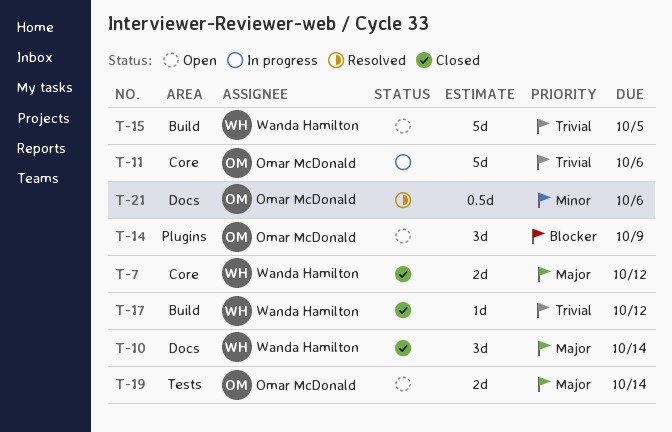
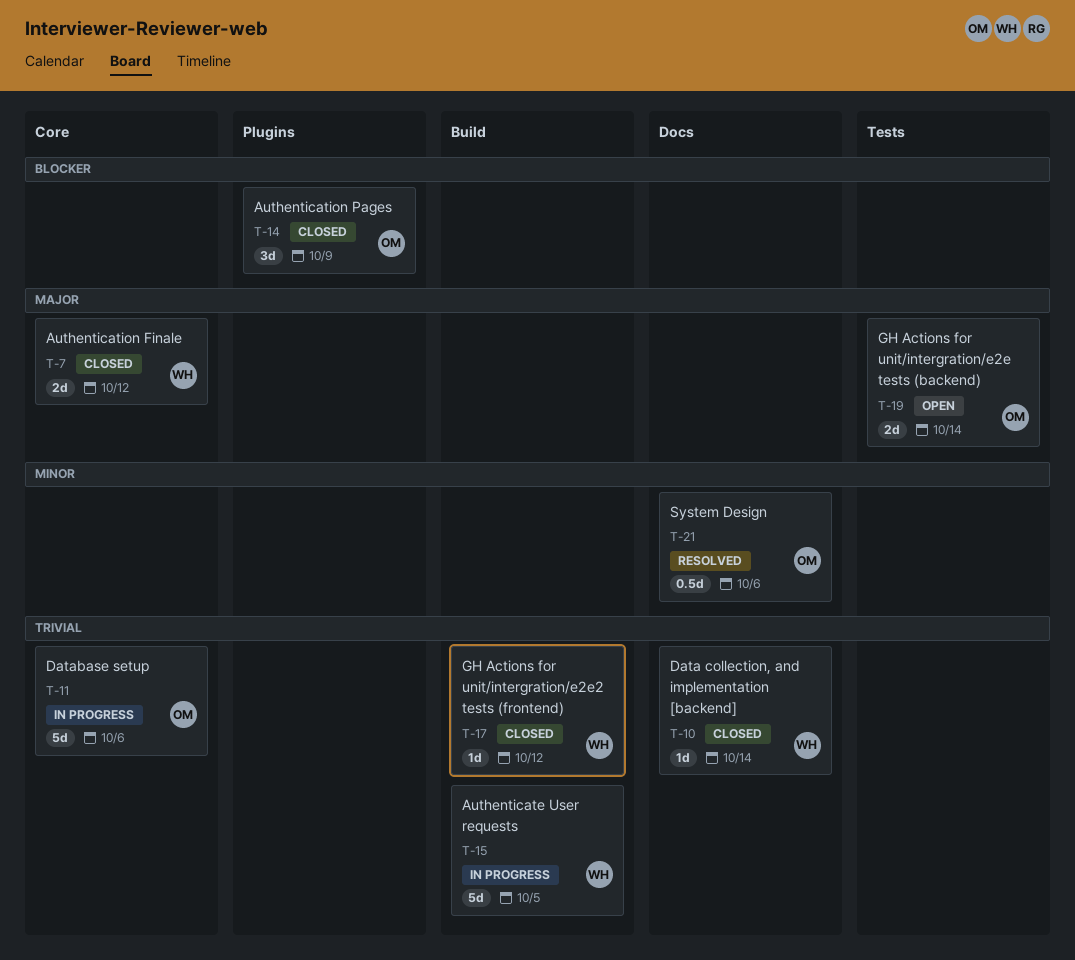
T-10, priority: Major -> Trivial
T-10, estimate: 3d -> 1d
T-14, status: Open -> Closed
T-15, status: Open -> In progress

